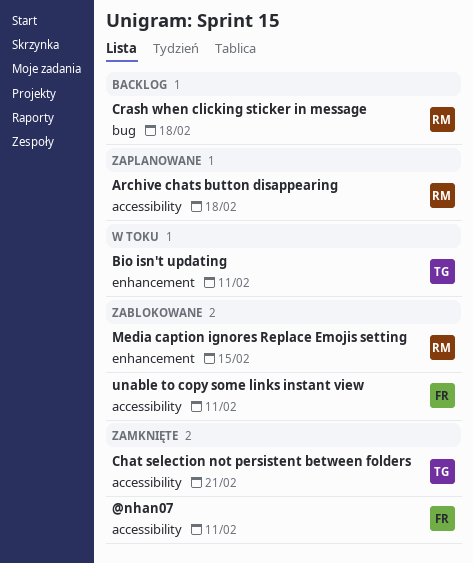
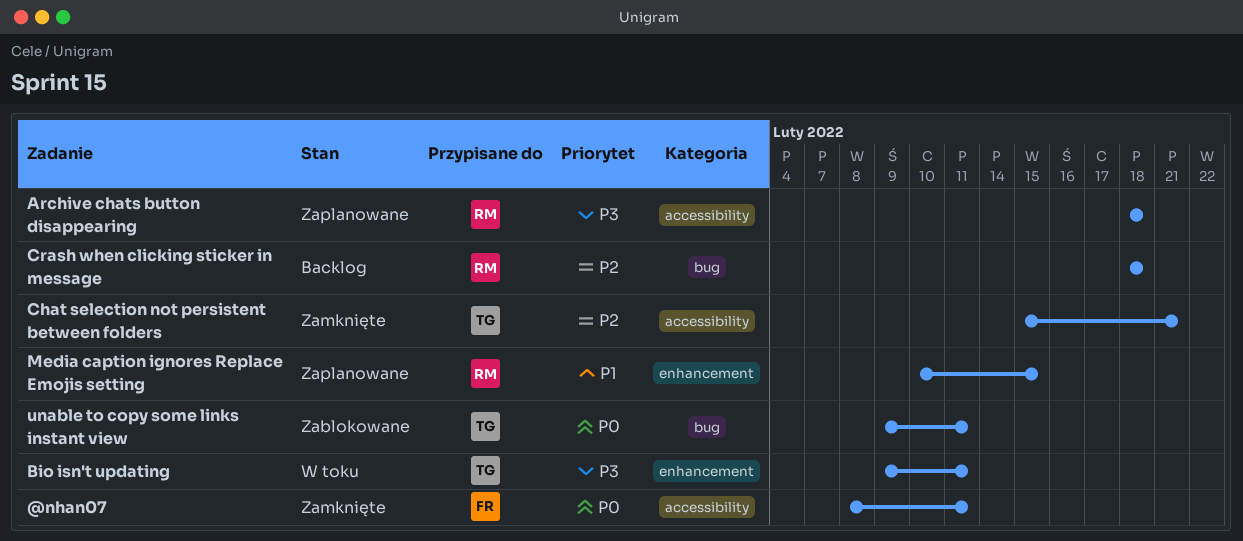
Media caption ignores Replace Emojis setting, status: Zablokowane -> Zaplanowane
unable to copy some links instant view, owner: FR -> TG
unable to copy some links instant view, label: accessibility -> bug

